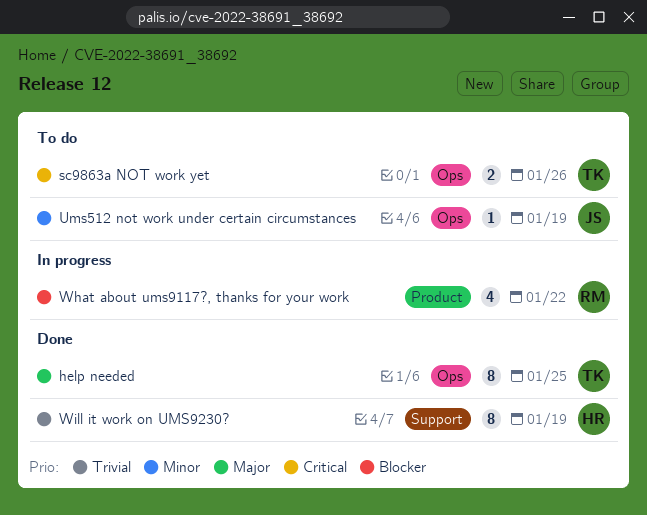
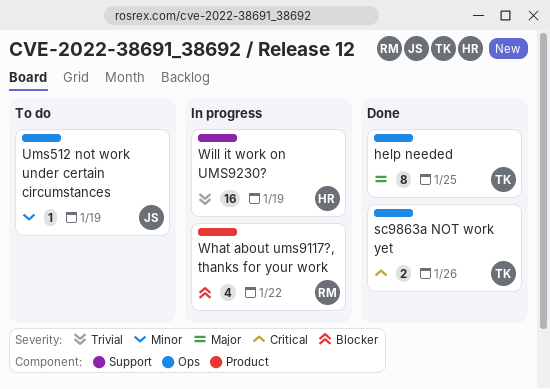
sc9863a NOT work yet, status: To do -> Done
Will it work on UMS9230?, status: Done -> In progress
Will it work on UMS9230?, estimate: 8 -> 16

